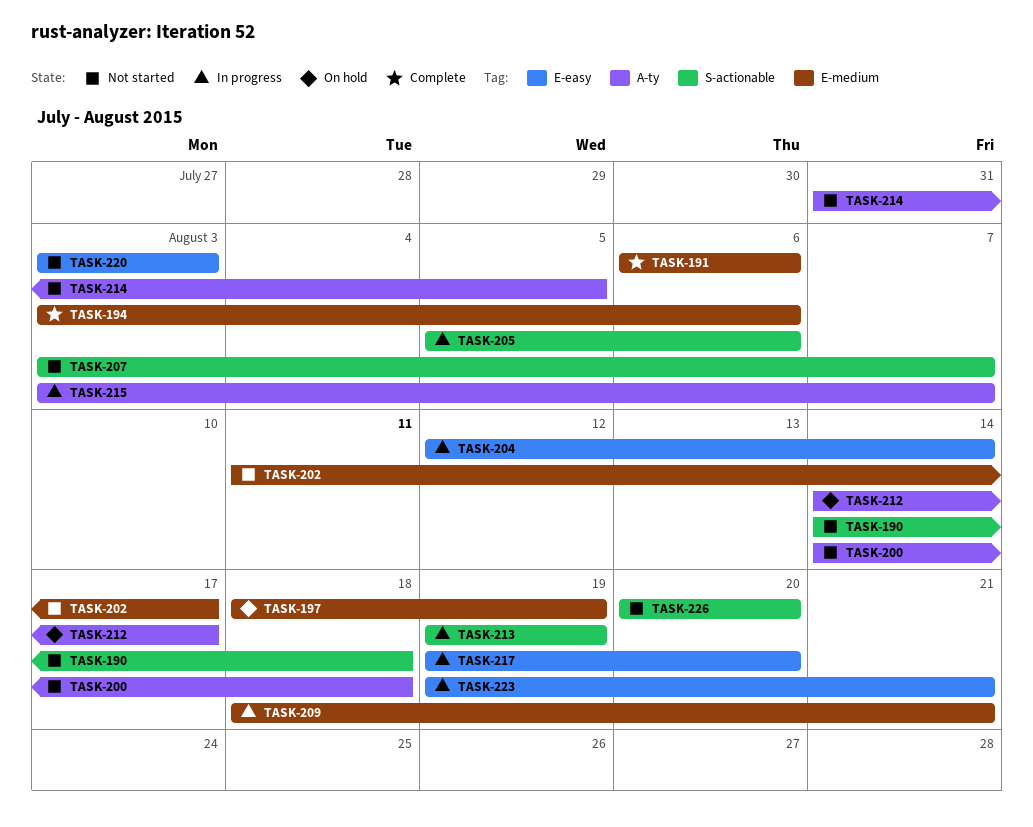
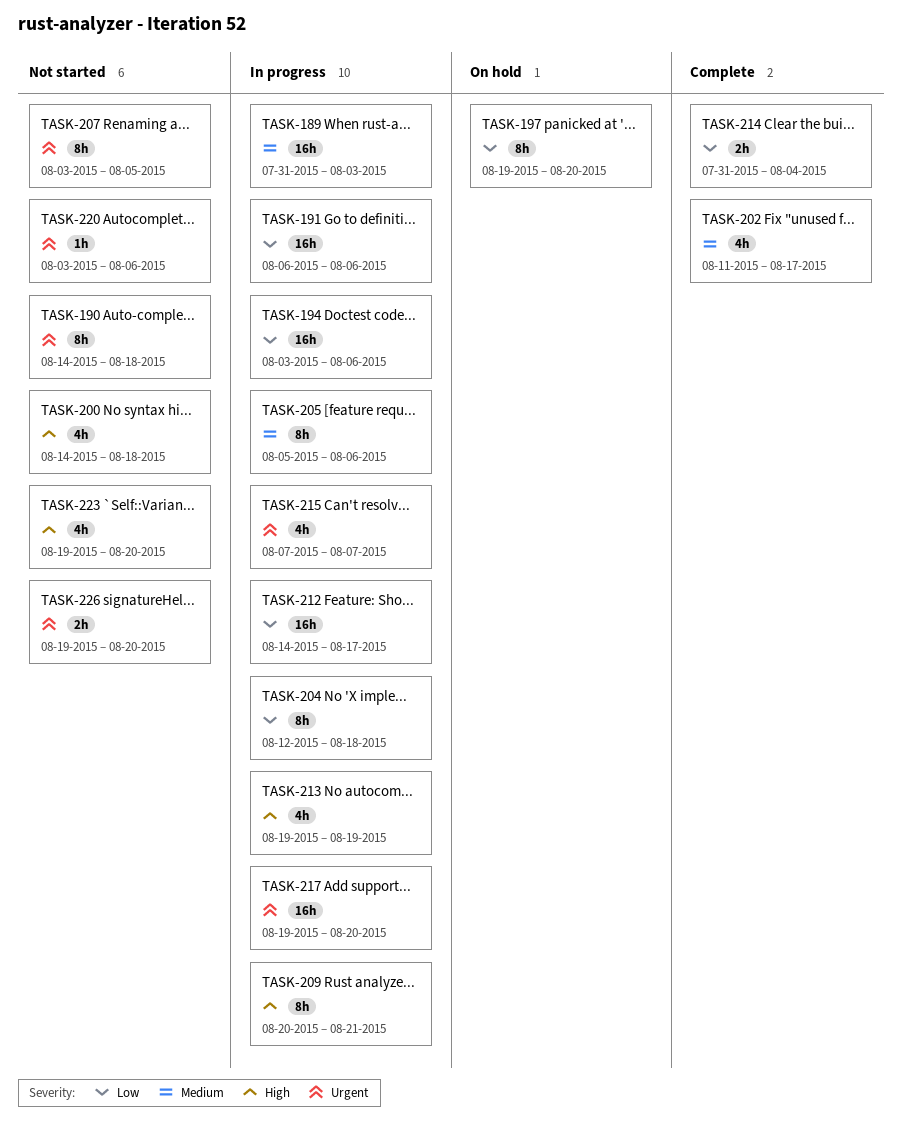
TASK-189: none -> present
TASK-191, status: Complete -> In progress
TASK-194, status: Complete -> In progress
TASK-197, start: Aug 18 -> Aug 19
TASK-197, due: Aug 19 -> Aug 20
TASK-202, status: Not started -> Complete
TASK-204, due: Aug 14 -> Aug 18
TASK-207, due: Aug 7 -> Aug 5
TASK-209, start: Aug 18 -> Aug 20
TASK-212, status: On hold -> In progress
TASK-214, status: Not started -> Complete
TASK-214, due: Aug 5 -> Aug 4
TASK-215, start: Aug 3 -> Aug 7
TASK-220, due: Aug 3 -> Aug 6
TASK-223, status: In progress -> Not started
TASK-223, due: Aug 21 -> Aug 20
TASK-226, start: Aug 20 -> Aug 19

